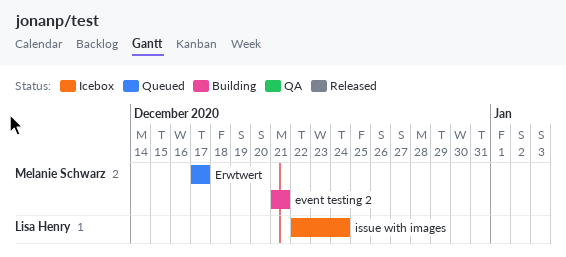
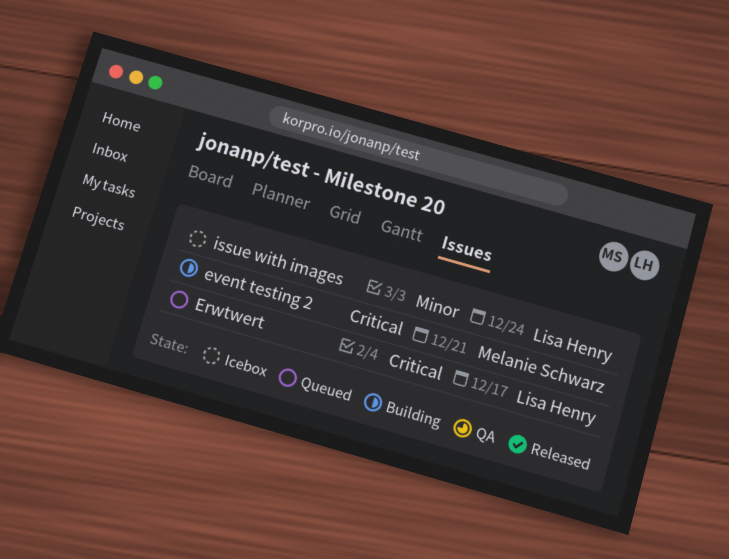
Erwtwert, owner: Melanie Schwarz -> Lisa Henry

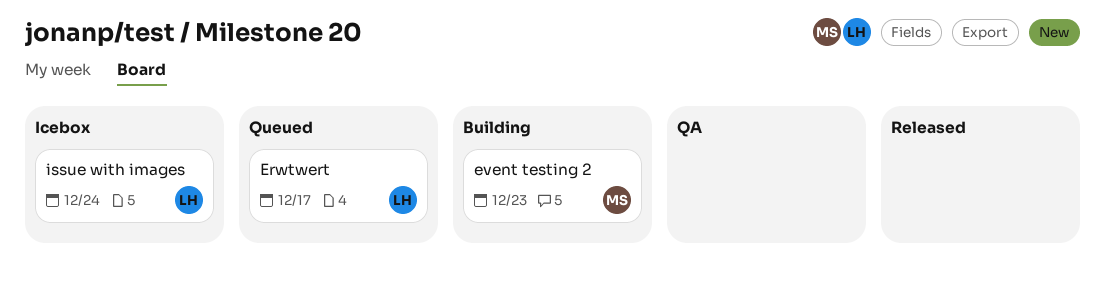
event testing 2, due: Dec 21 -> Dec 23

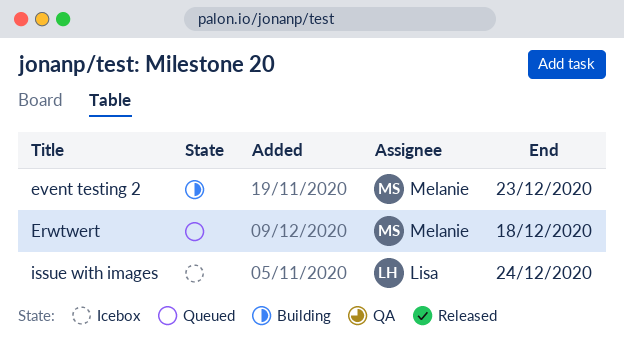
Erwtwert, owner: Lisa -> Melanie
Erwtwert, due: Dec 17 -> Dec 18

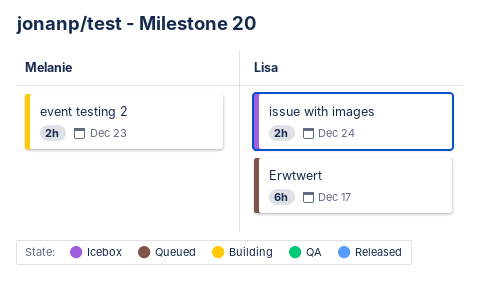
Erwtwert, owner: Melanie -> Lisa
Erwtwert, due: Dec 18 -> Dec 17

